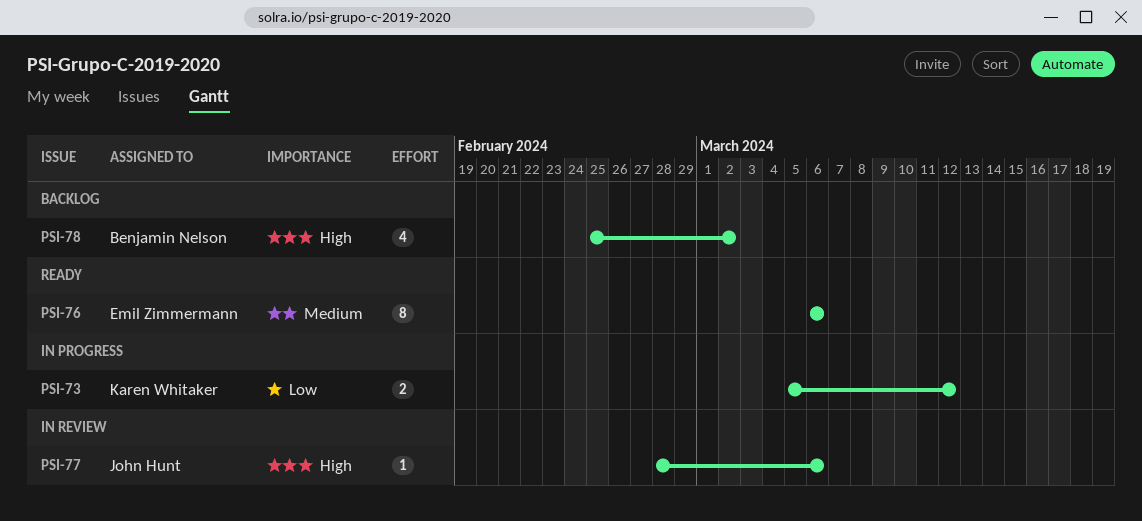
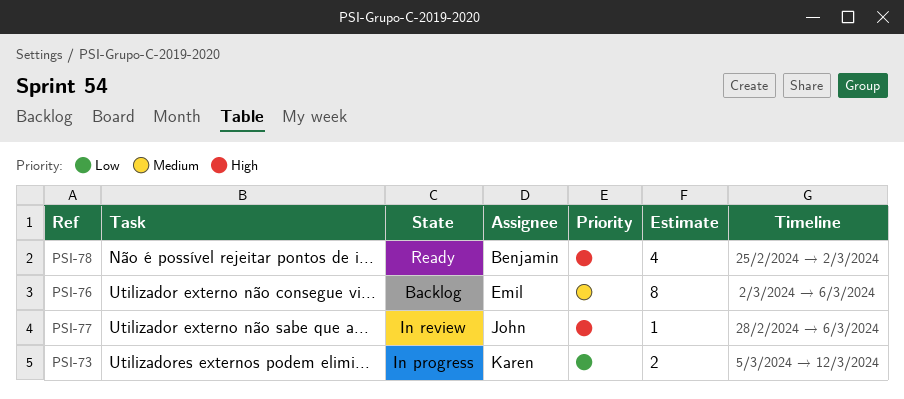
PSI-76, status: Ready -> Backlog
PSI-76, start: Mar 6 -> Mar 2
PSI-78, status: Backlog -> Ready

